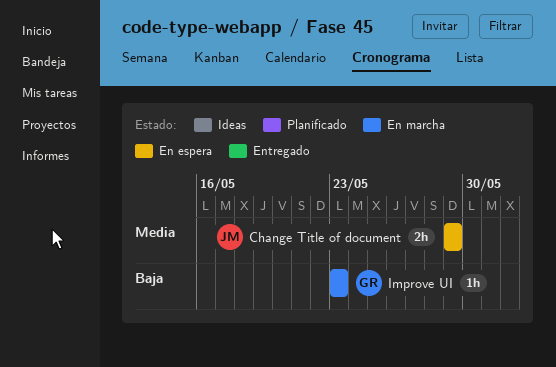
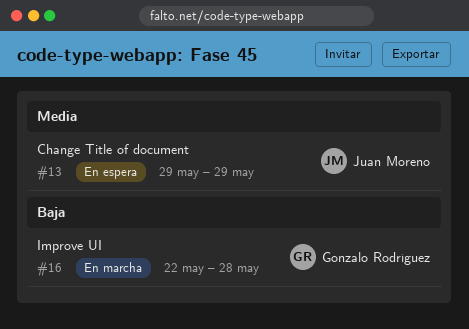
Improve UI, start: May 23 -> May 22
Improve UI, due: May 23 -> May 28

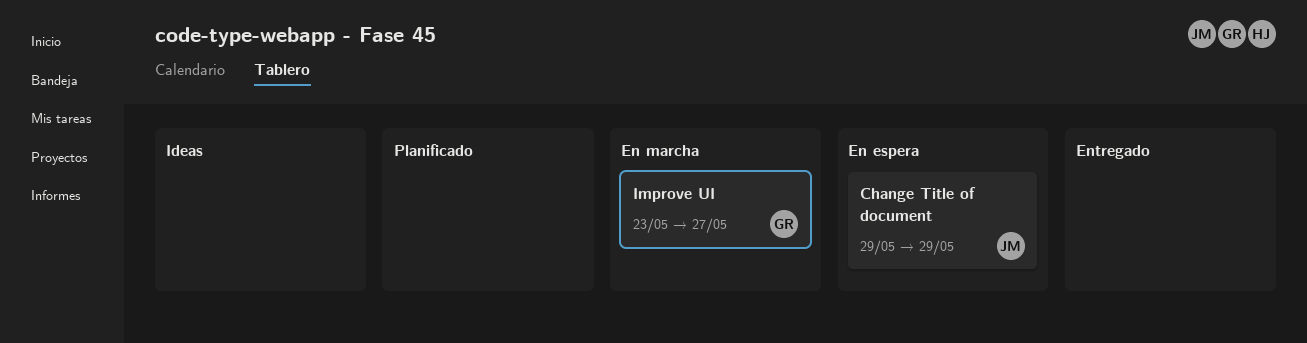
Improve UI, start: May 22 -> May 23
Improve UI, due: May 28 -> May 27

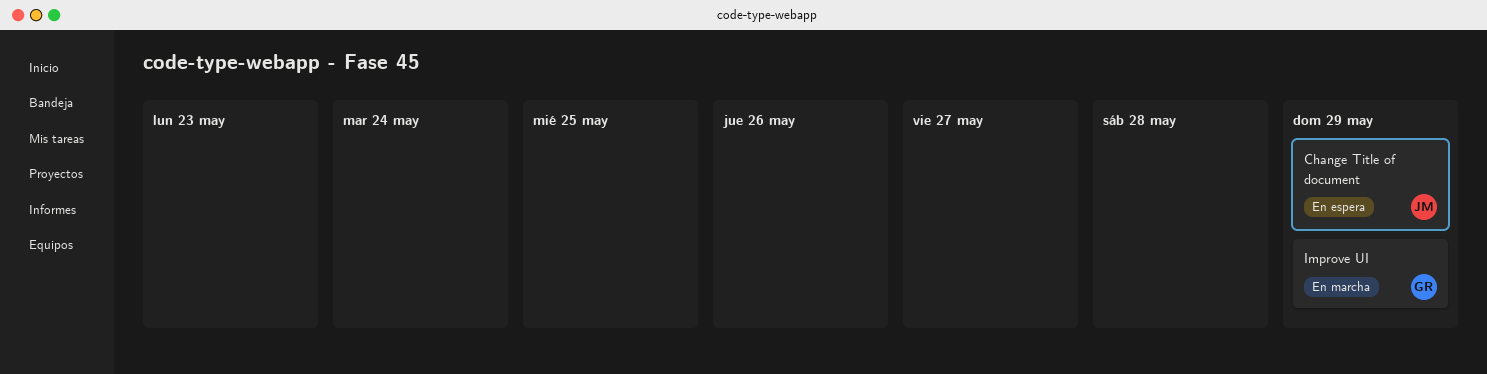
Improve UI, due: May 27 -> May 29

